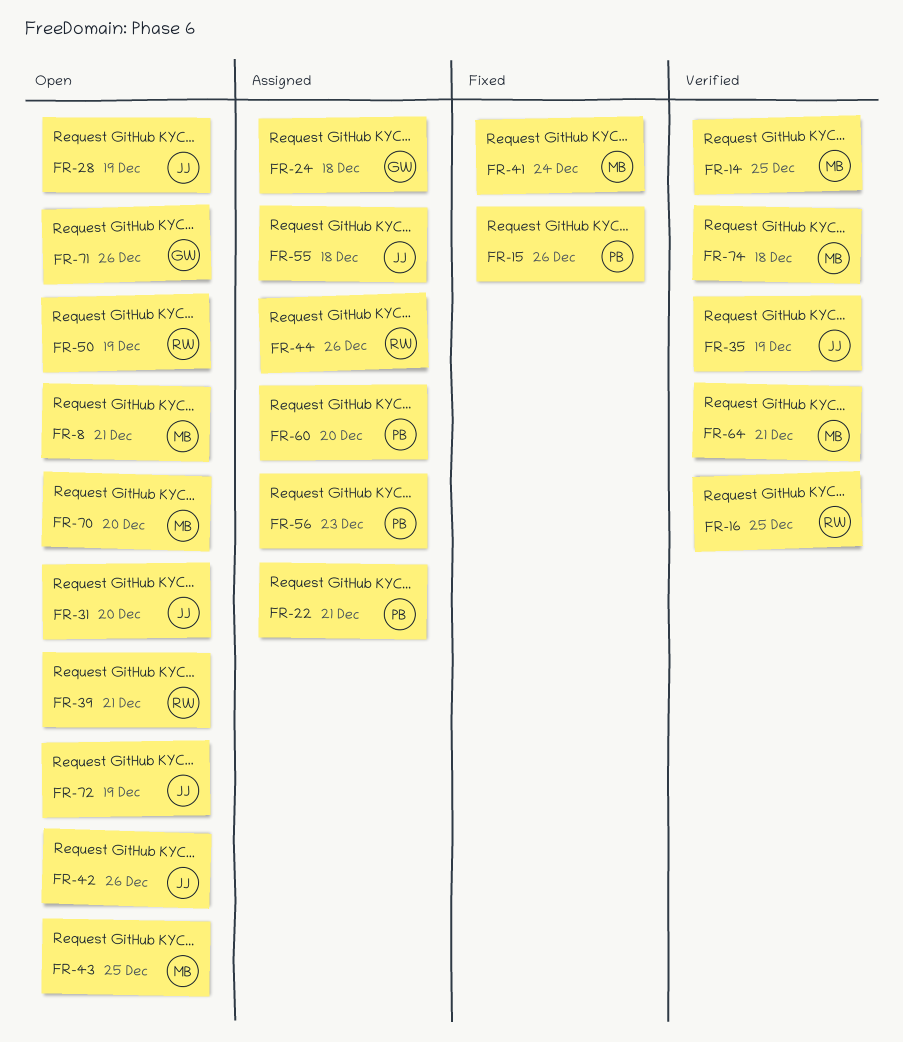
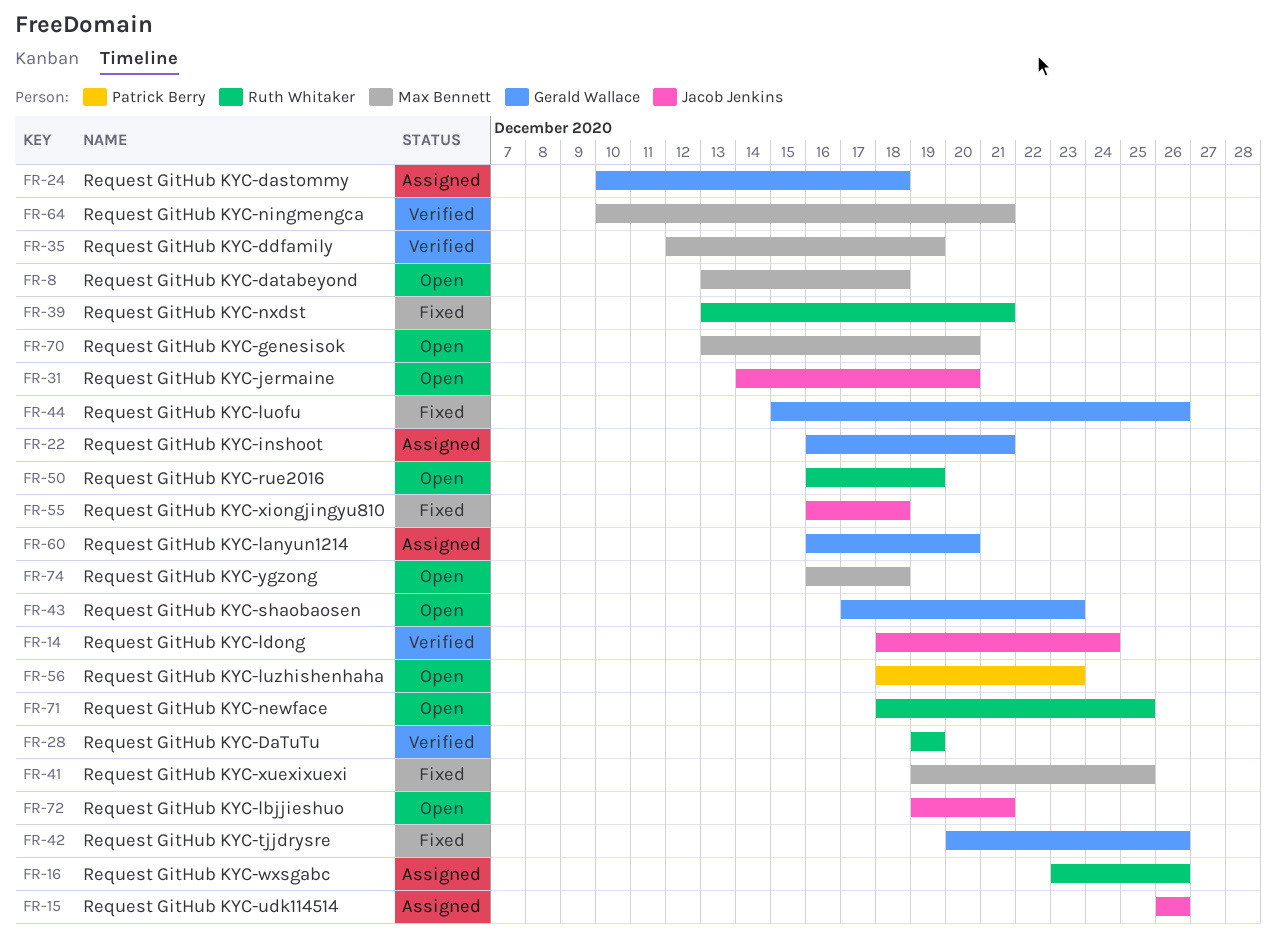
FR-8, due: Dec 21 -> Dec 18
FR-14, owner: Max Bennett -> Jacob Jenkins
FR-14, due: Dec 25 -> Dec 24
FR-15, status: Fixed -> Assigned
FR-15, owner: Patrick Berry -> Jacob Jenkins
FR-16, status: Verified -> Assigned
FR-16, due: Dec 25 -> Dec 26
FR-22, owner: Patrick Berry -> Gerald Wallace
FR-28, status: Open -> Verified
FR-28, owner: Jacob Jenkins -> Ruth Whitaker
FR-35, owner: Jacob Jenkins -> Max Bennett
FR-39, status: Open -> Fixed
FR-41, due: Dec 24 -> Dec 25
FR-42, status: Open -> Fixed
FR-42, owner: Jacob Jenkins -> Gerald Wallace
FR-43, owner: Max Bennett -> Gerald Wallace
FR-43, due: Dec 25 -> Dec 23
FR-44, status: Assigned -> Fixed
FR-44, owner: Ruth Whitaker -> Gerald Wallace
FR-55, status: Assigned -> Fixed
FR-56, status: Assigned -> Open
FR-60, owner: Patrick Berry -> Gerald Wallace
FR-71, owner: Gerald Wallace -> Ruth Whitaker
FR-71, due: Dec 26 -> Dec 25
FR-72, due: Dec 19 -> Dec 21
FR-74, status: Verified -> Open

